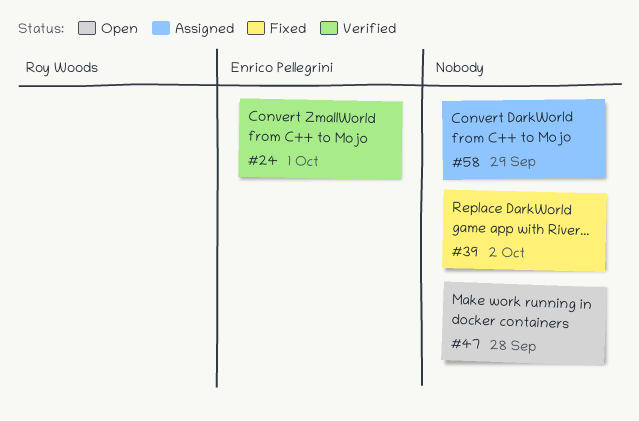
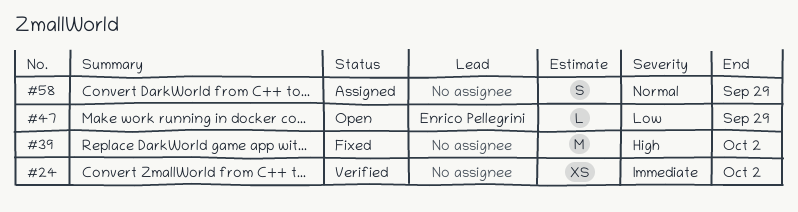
#24, owner: Enrico Pellegrini -> none
#24, due: Oct 1 -> Oct 2
#47, owner: none -> Enrico Pellegrini
#47, due: Sep 28 -> Sep 29

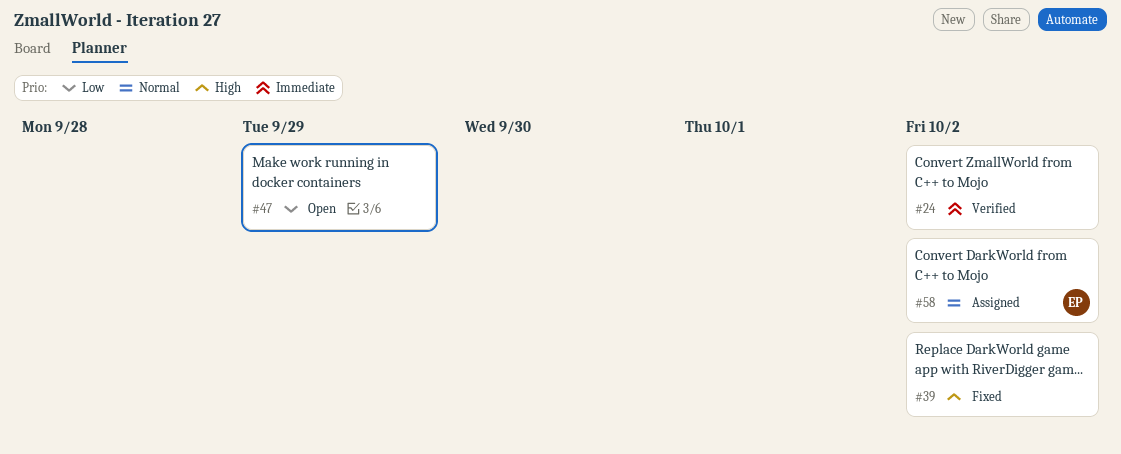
#47, owner: Enrico Pellegrini -> none
#58, owner: none -> Enrico Pellegrini
#58, due: Sep 29 -> Oct 2

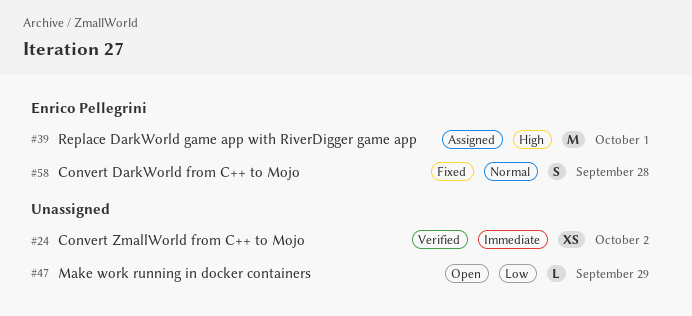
#39, status: Fixed -> Assigned
#39, owner: none -> Enrico Pellegrini
#39, due: Oct 2 -> Oct 1
#58, status: Assigned -> Fixed
#58, due: Oct 2 -> Sep 28

